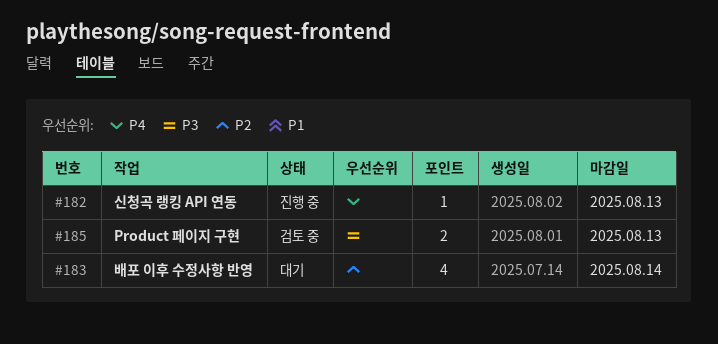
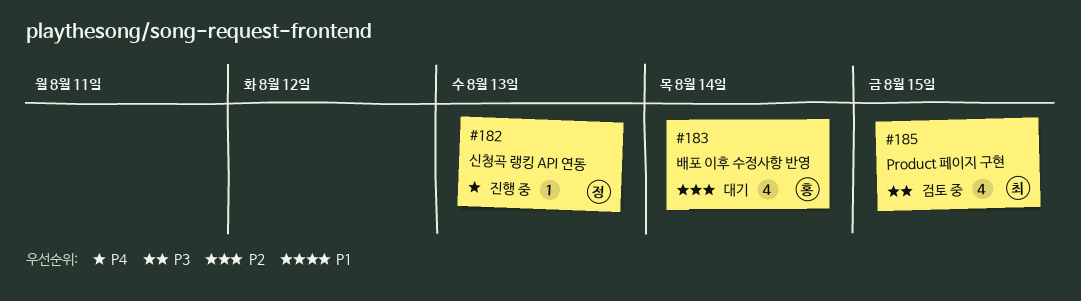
#185, estimate: 2 -> 4
#185, due: Aug 13 -> Aug 15

